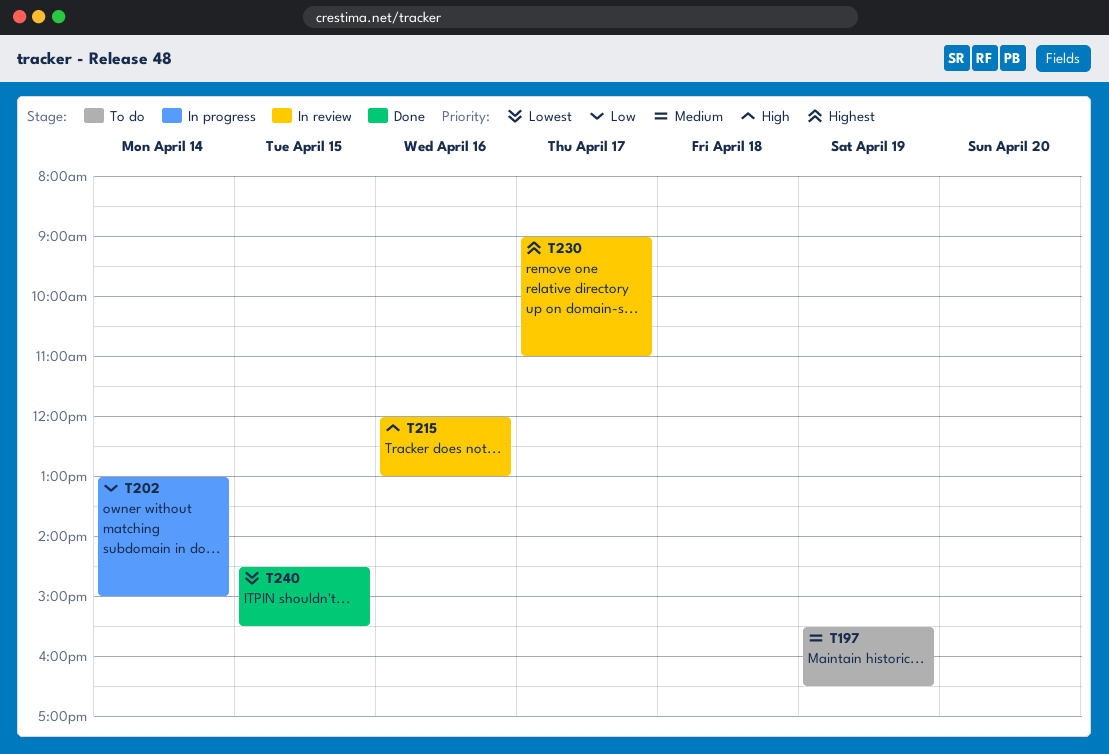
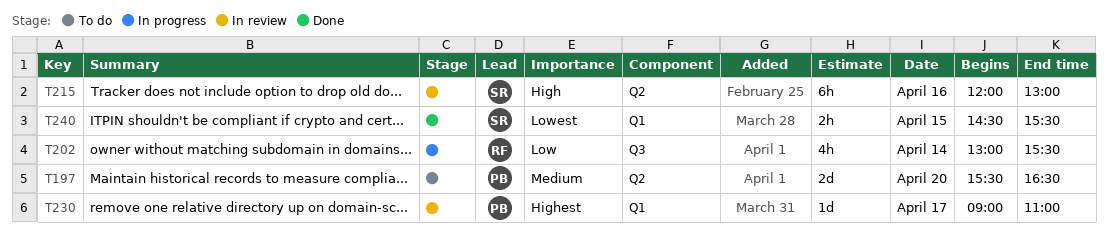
T197, day: Apr 19 -> Apr 20
T202, ends: 15:00 -> 15:30

